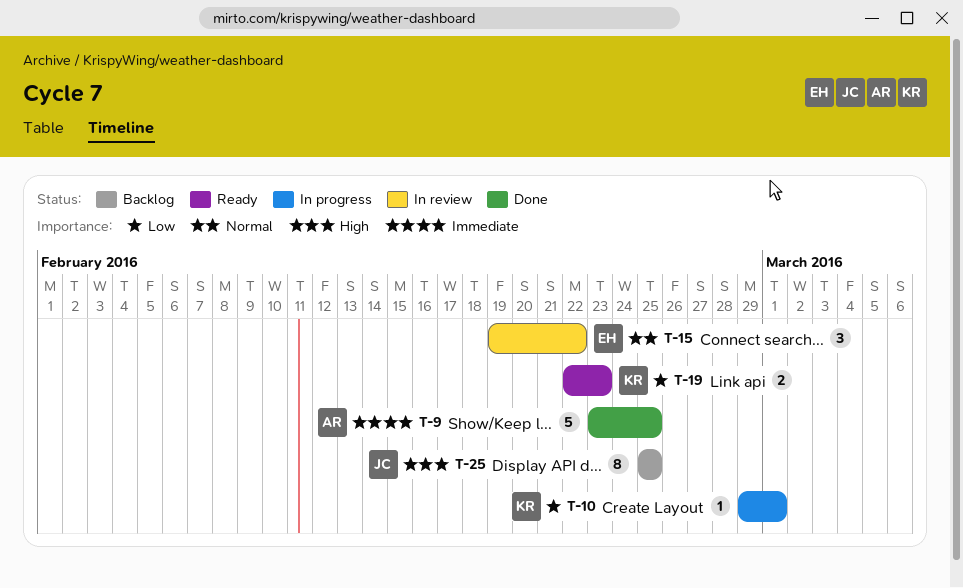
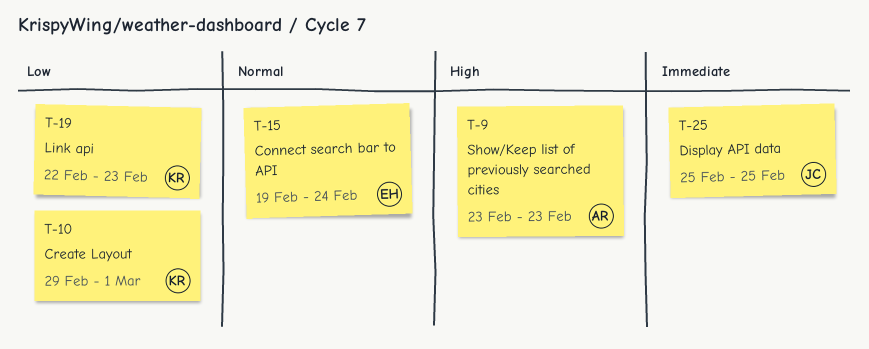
T-9, priority: Immediate -> High
T-9, due: Feb 25 -> Feb 23
T-15, due: Feb 22 -> Feb 24
T-25, priority: High -> Immediate

